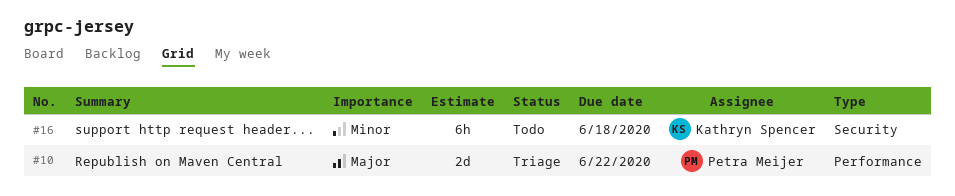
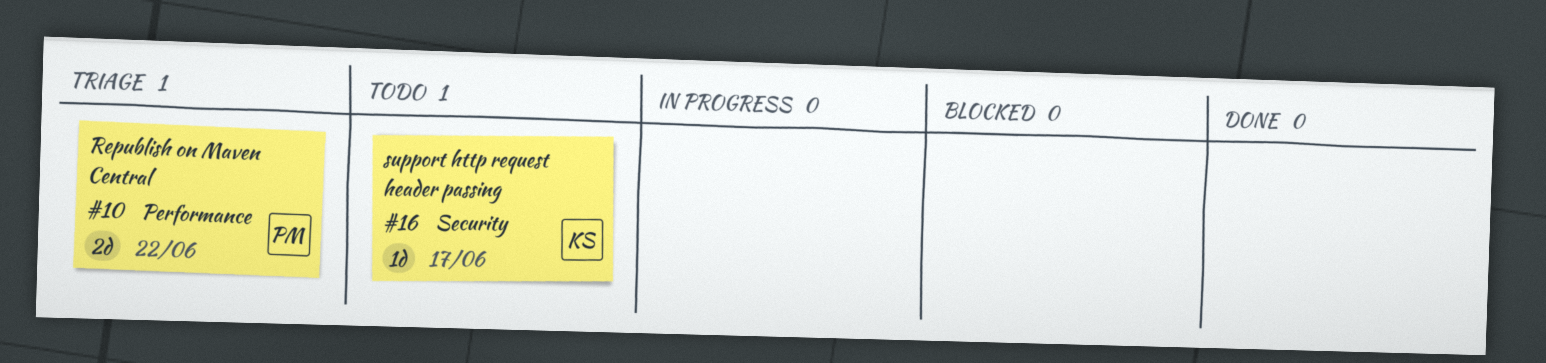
#16, estimate: 6h -> 1d
#16, due: Jun 18 -> Jun 17

